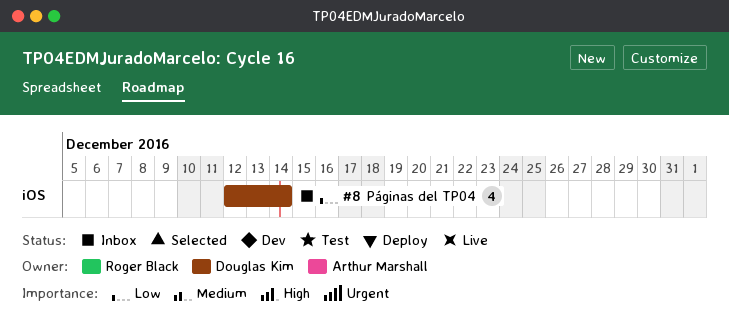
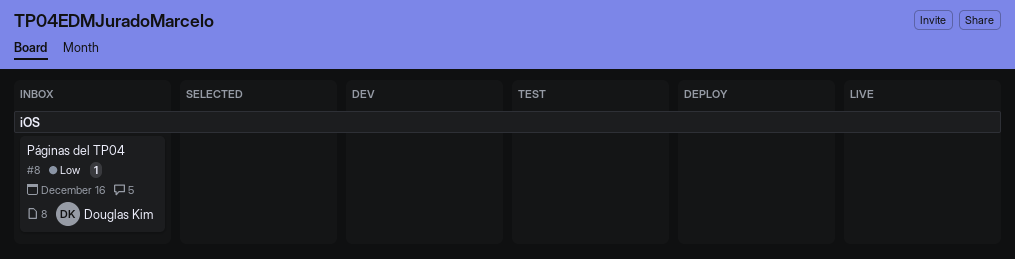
#8, estimate: 4 -> 1
#8, due: Dec 14 -> Dec 16

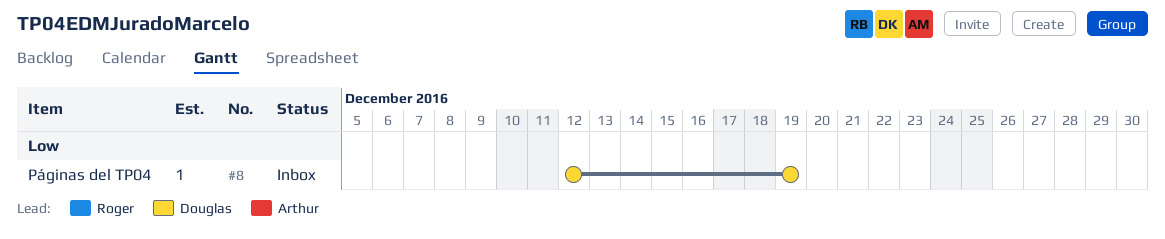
#8, due: Dec 16 -> Dec 19

